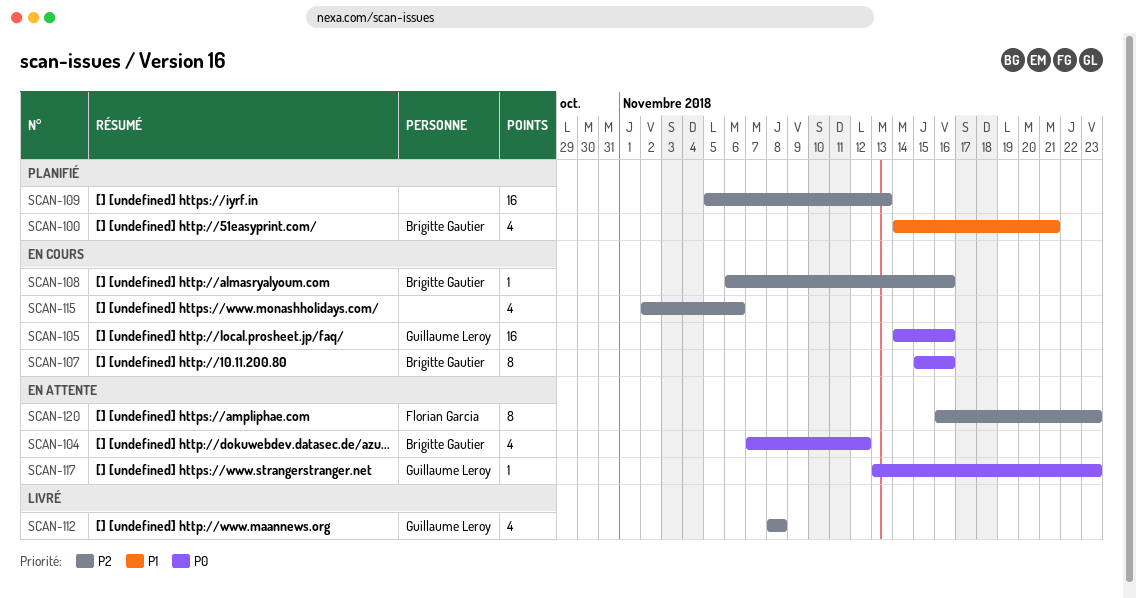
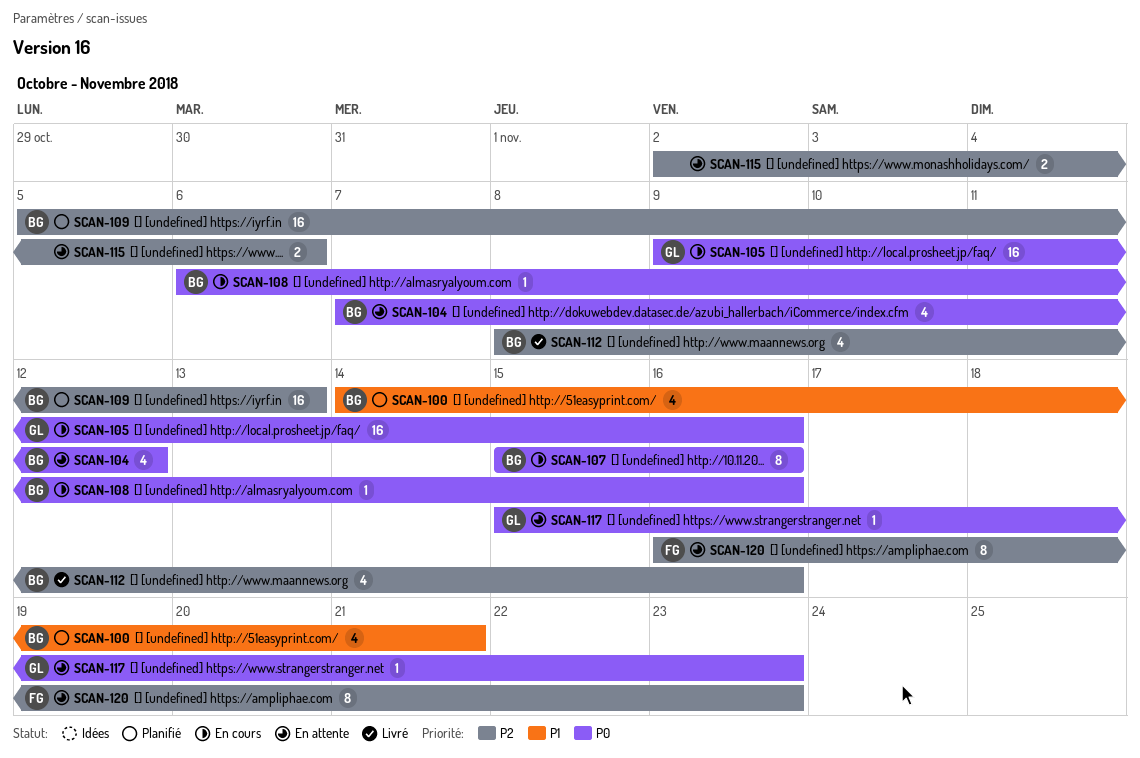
SCAN-105, start: Nov 14 -> Nov 9
SCAN-108, priority: P2 -> P0
SCAN-109, owner: none -> Brigitte Gautier
SCAN-112, owner: Guillaume Leroy -> Brigitte Gautier
SCAN-112, due: Nov 8 -> Nov 16
SCAN-115, status: En cours -> En attente
SCAN-115, estimate: 4 -> 2
SCAN-117, start: Nov 13 -> Nov 15

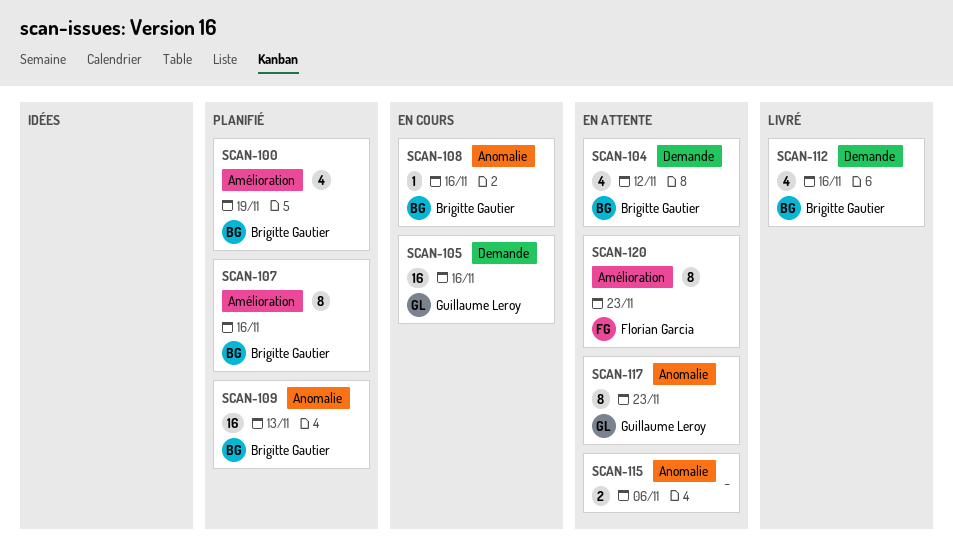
SCAN-100, due: Nov 21 -> Nov 19
SCAN-107, status: En cours -> Planifié
SCAN-117, estimate: 1 -> 8

